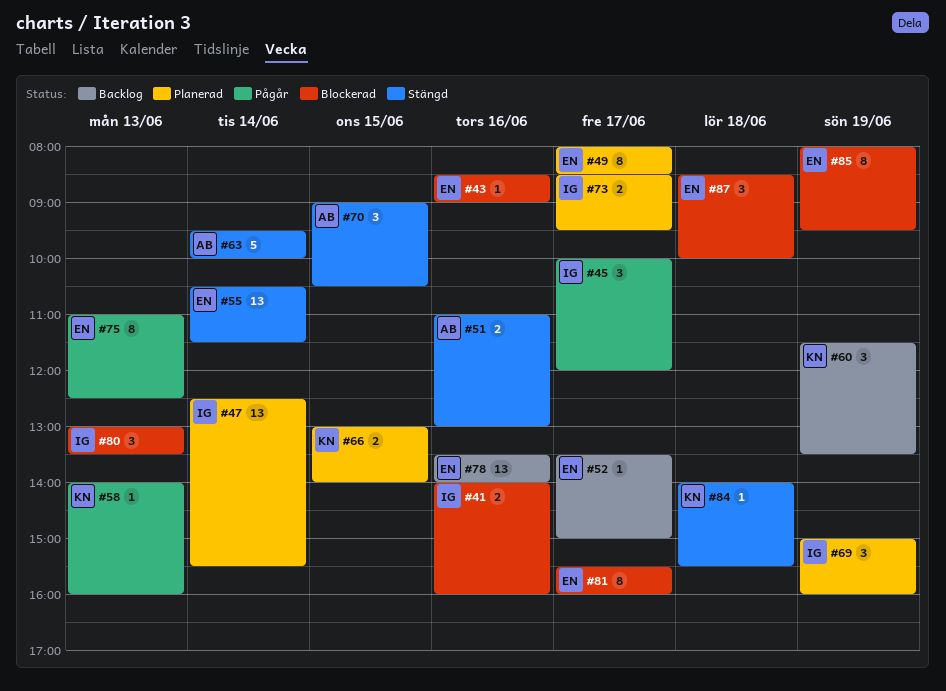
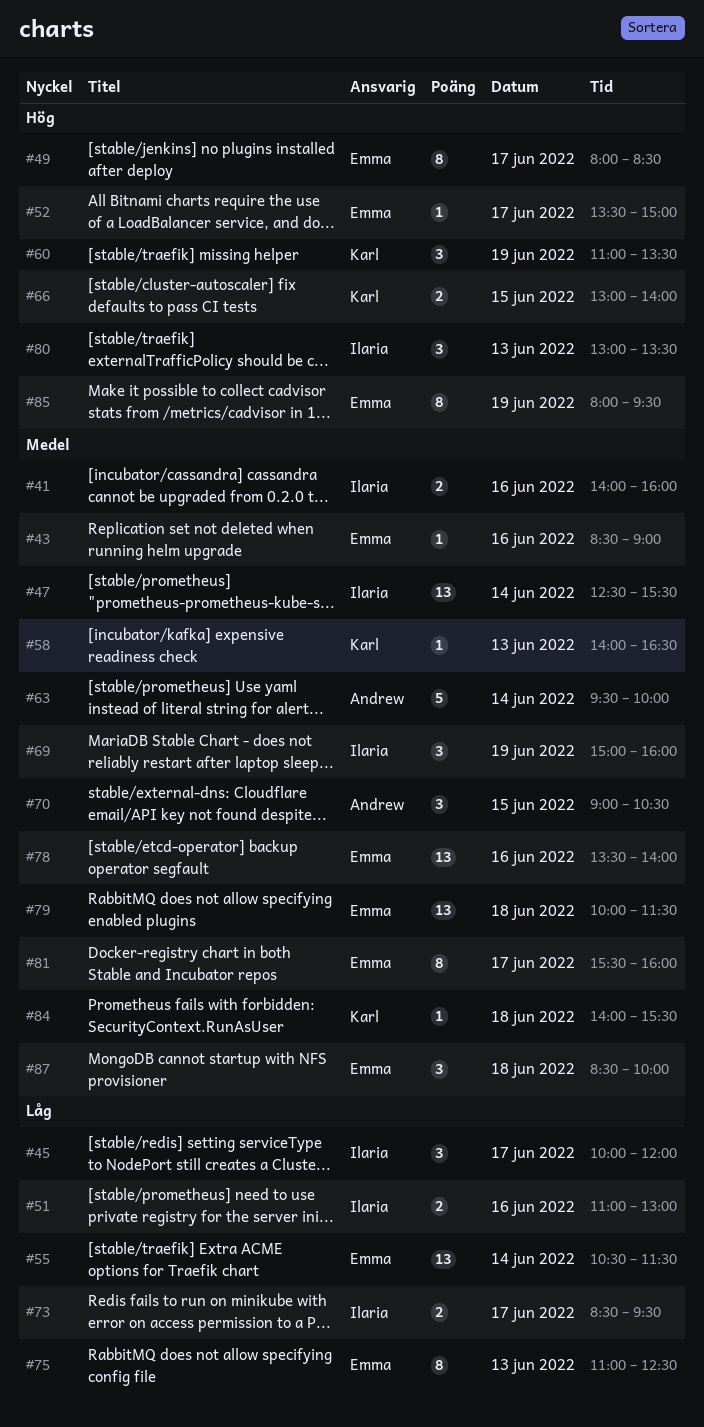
#51, owner: Andrew -> Ilaria
#58, ends: 16:00 -> 16:30
#60, begins: 11:30 -> 11:00
#79: none -> present

